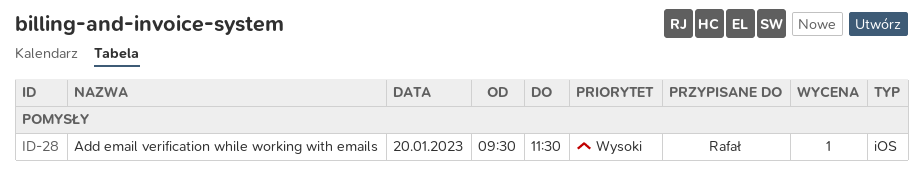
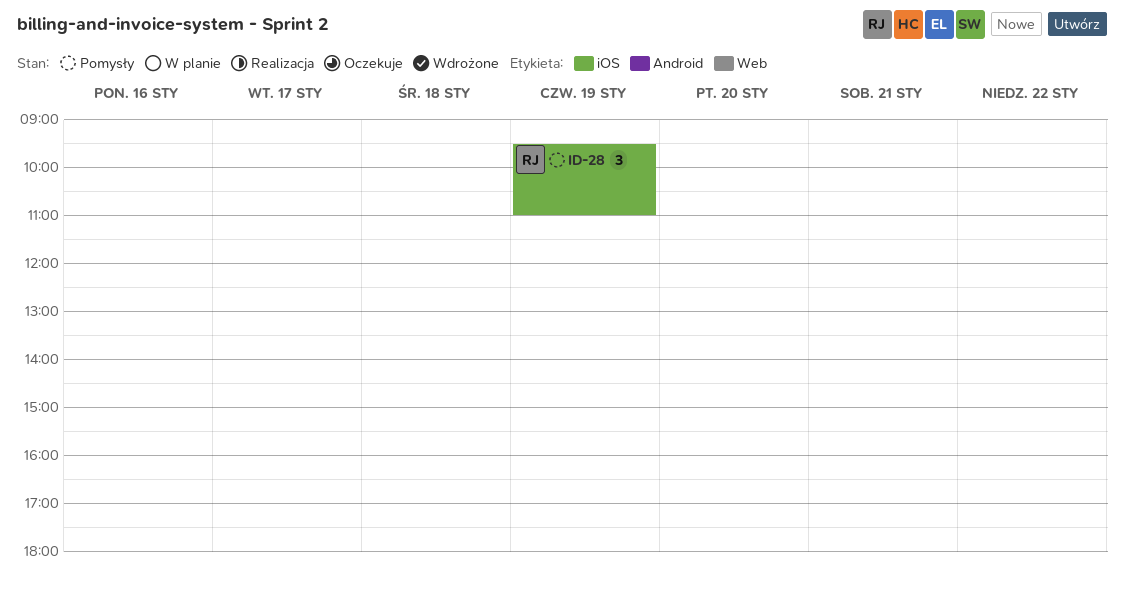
ID-28, estimate: 1 -> 3
ID-28, day: Jan 20 -> Jan 19
ID-28, ends: 11:30 -> 11:00

